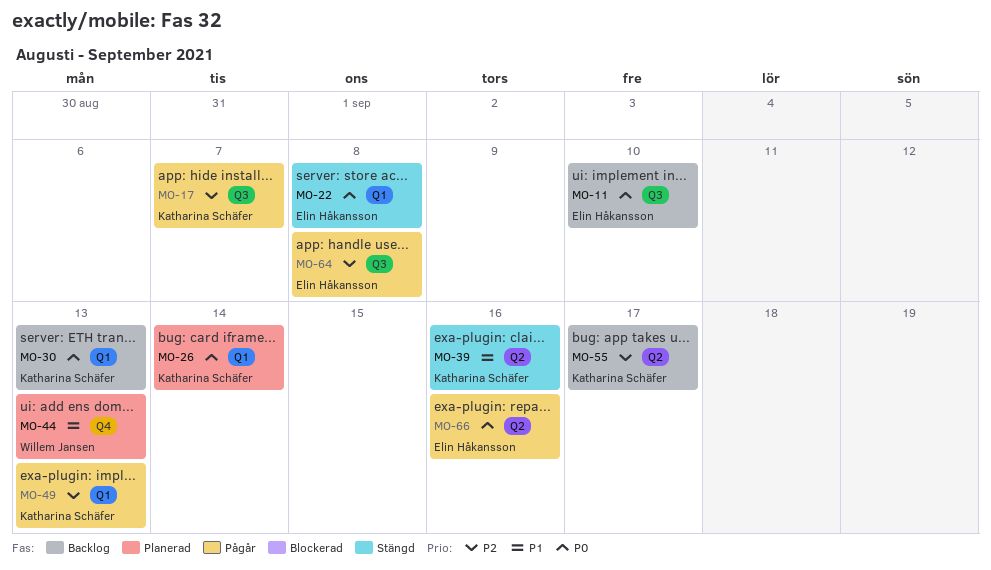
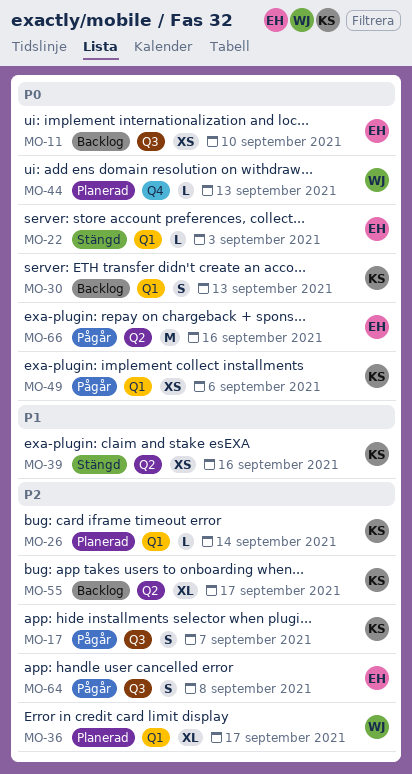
MO-22, due: Sep 8 -> Sep 3
MO-26, priority: P0 -> P2
MO-36: none -> present
MO-44, priority: P1 -> P0
MO-49, priority: P2 -> P0
MO-49, due: Sep 13 -> Sep 6

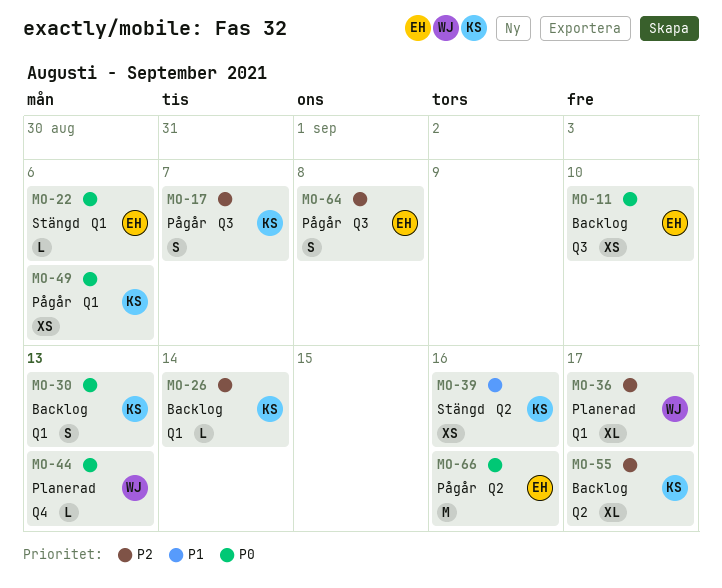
MO-22, due: Sep 3 -> Sep 6
MO-26, status: Planerad -> Backlog

